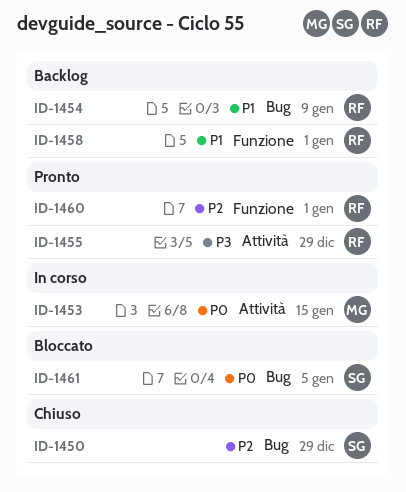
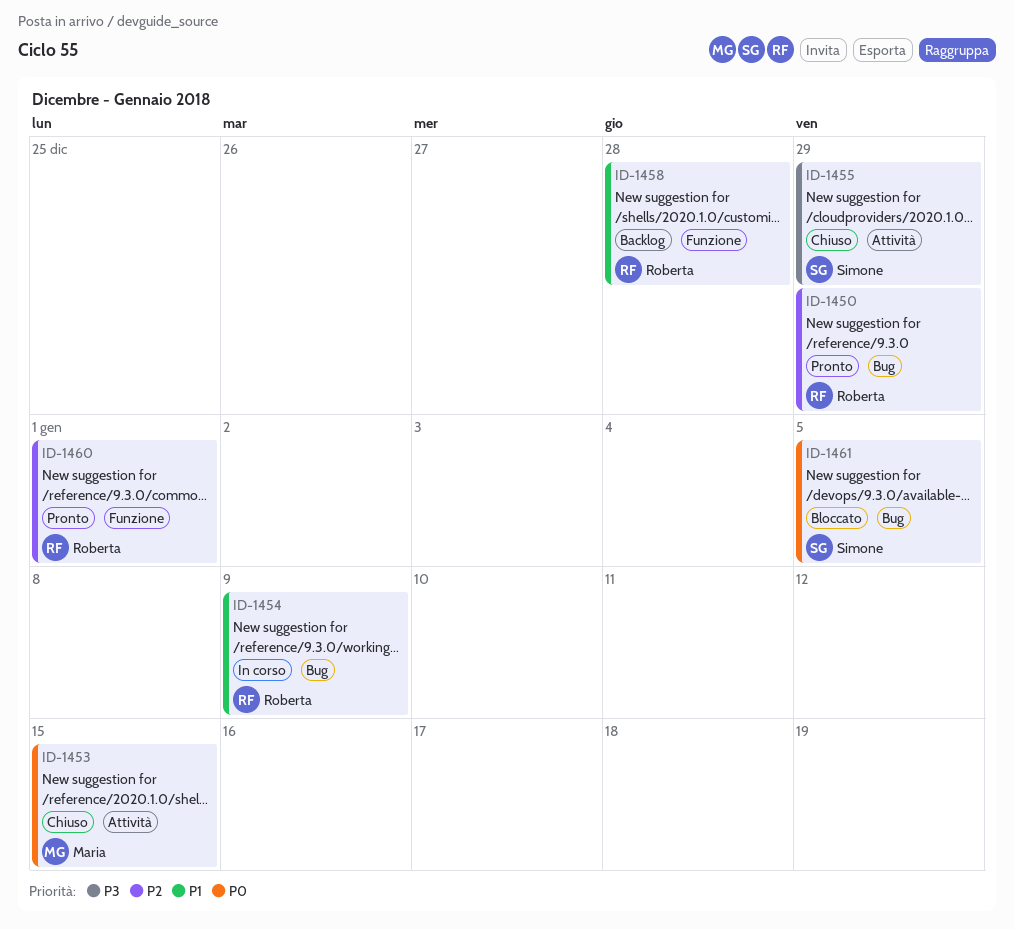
ID-1450, status: Chiuso -> Pronto
ID-1450, owner: Simone -> Roberta
ID-1453, status: In corso -> Chiuso
ID-1454, status: Backlog -> In corso
ID-1455, status: Pronto -> Chiuso
ID-1455, owner: Roberta -> Simone
ID-1458, due: Jan 1 -> Dec 28

